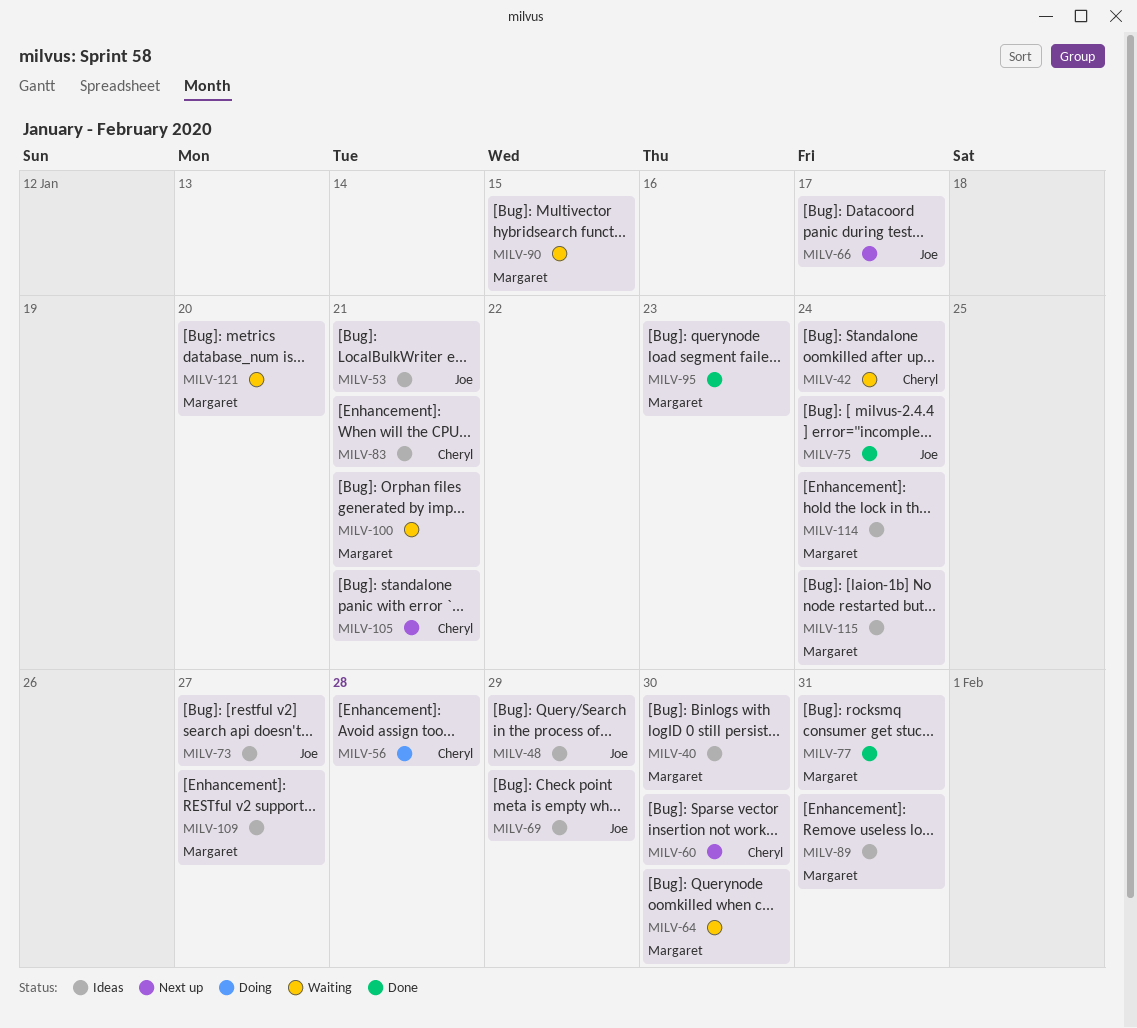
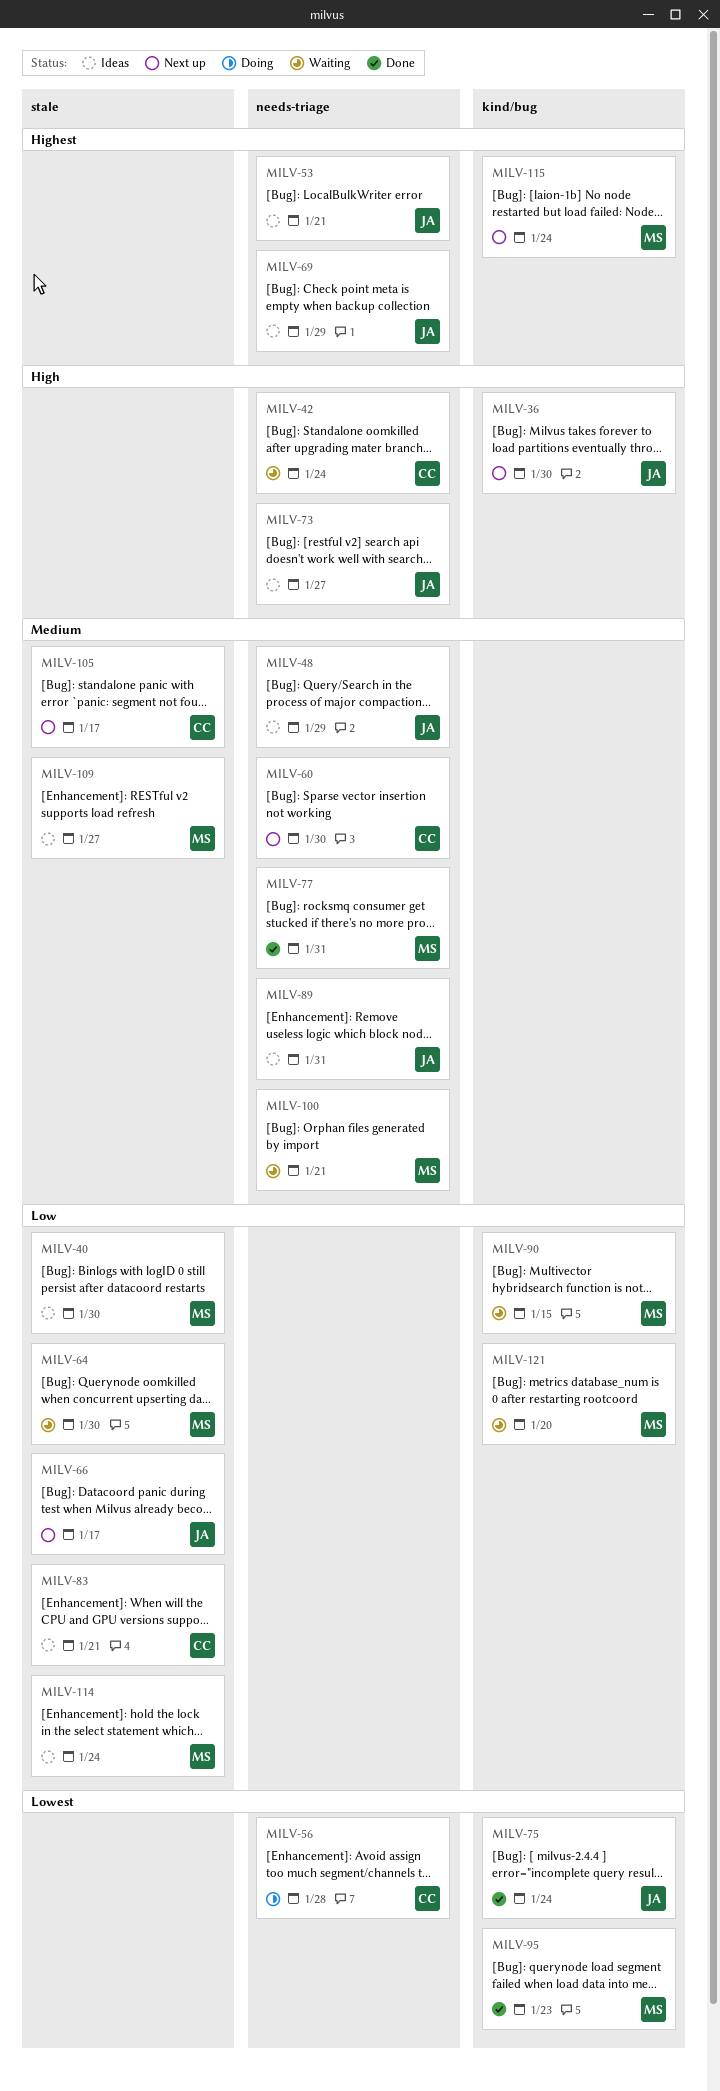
MILV-36: none -> present
MILV-89, owner: Margaret -> Joe
MILV-105, due: Jan 21 -> Jan 17
MILV-115, status: Ideas -> Next up

